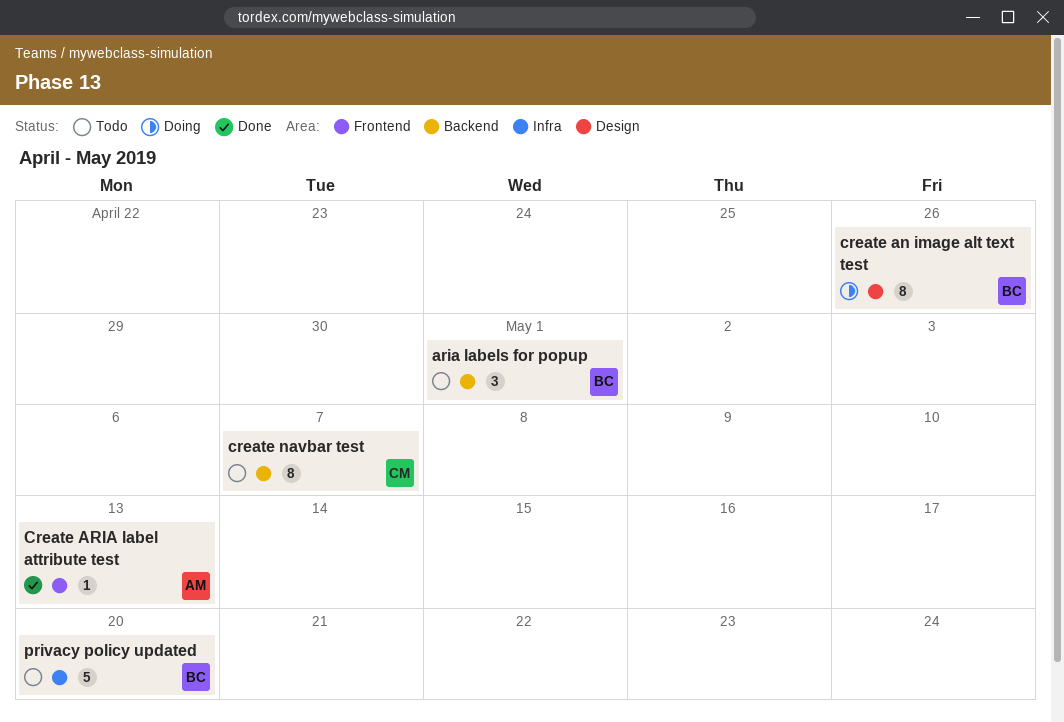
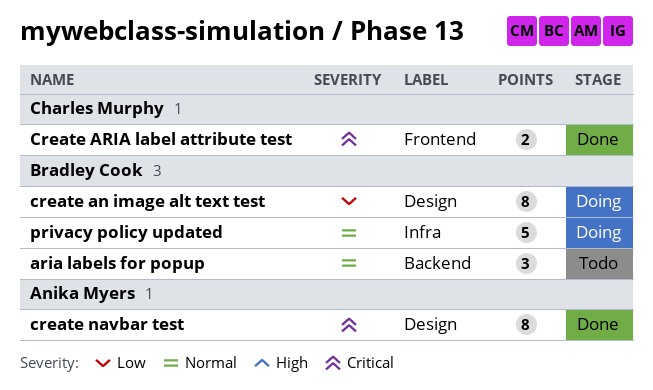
Create ARIA label attribute test, owner: Anika Myers -> Charles Murphy
Create ARIA label attribute test, estimate: 1 -> 2
create navbar test, status: Todo -> Done
create navbar test, owner: Charles Murphy -> Anika Myers
create navbar test, label: Backend -> Design
privacy policy updated, status: Todo -> Doing

